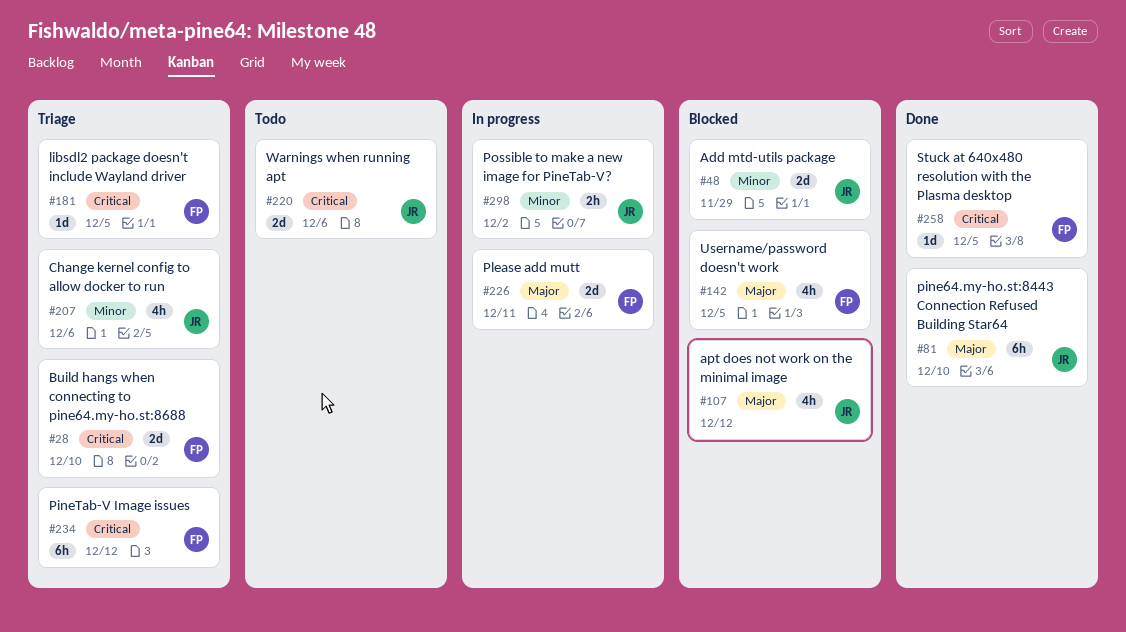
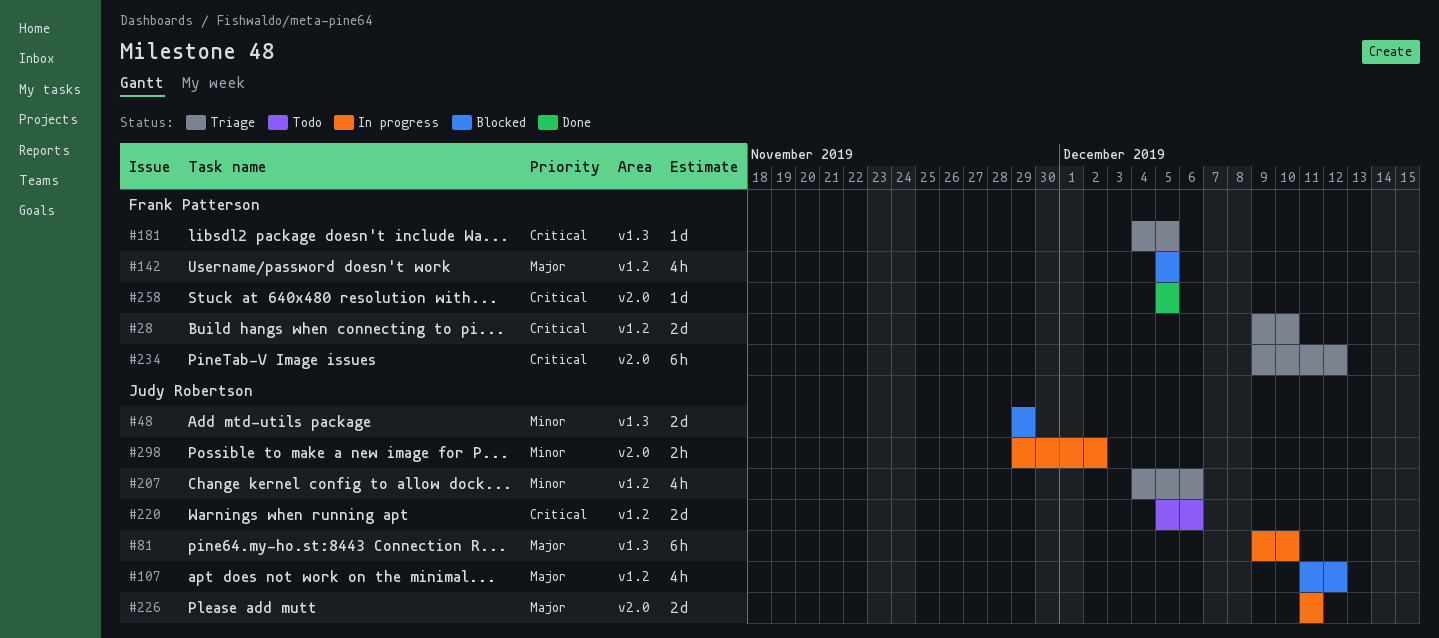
#81, status: Done -> In progress
#226, owner: Frank Patterson -> Judy Robertson

